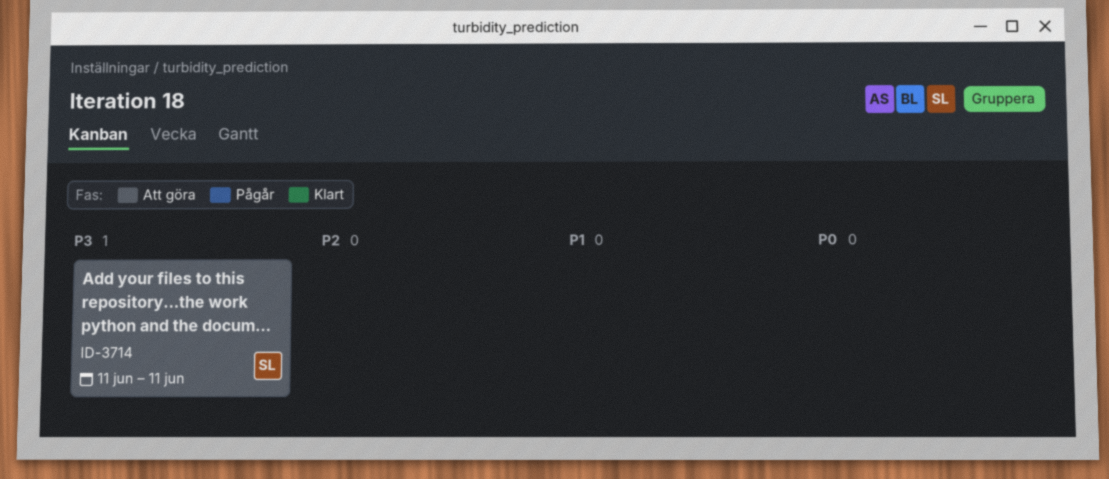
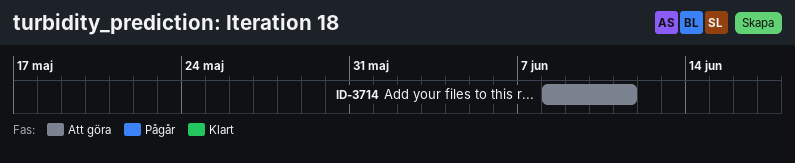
ID-3714, start: Jun 11 -> Jun 8

